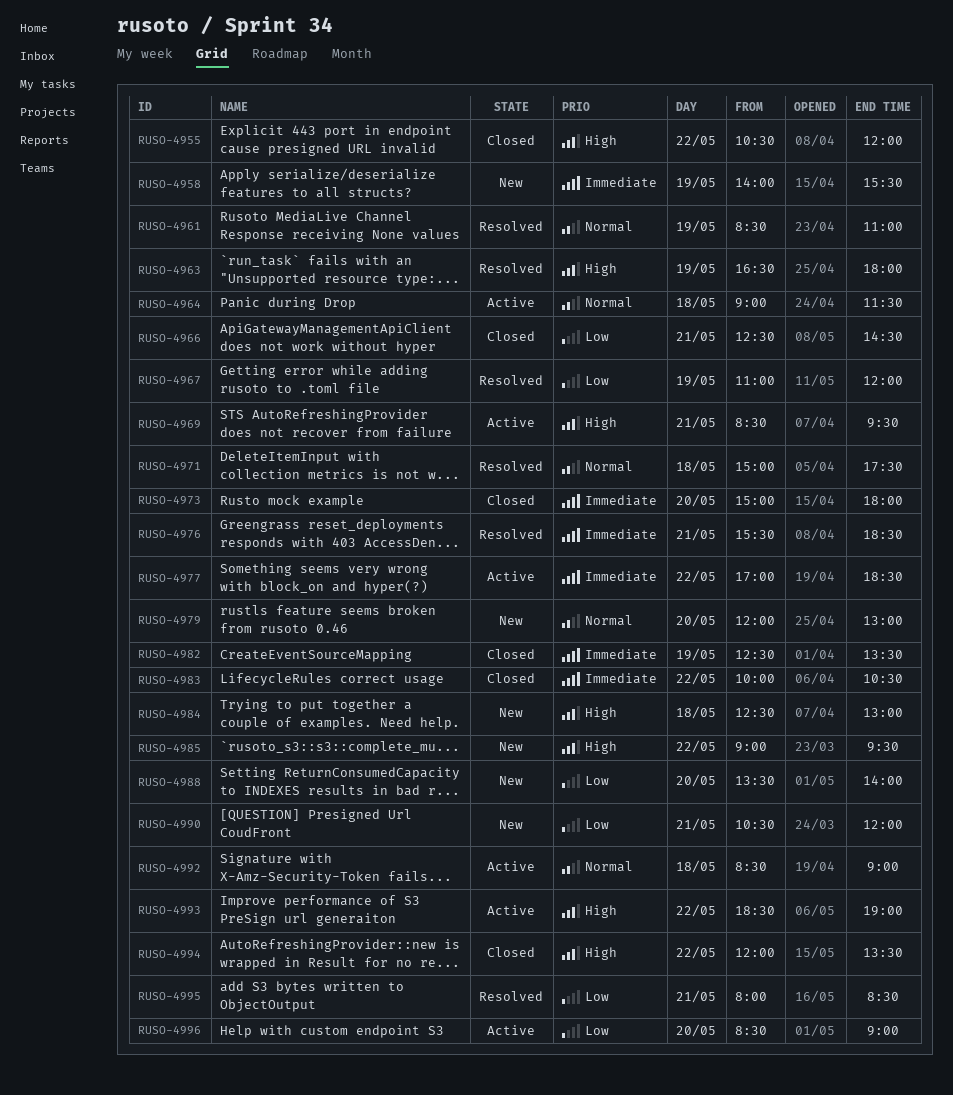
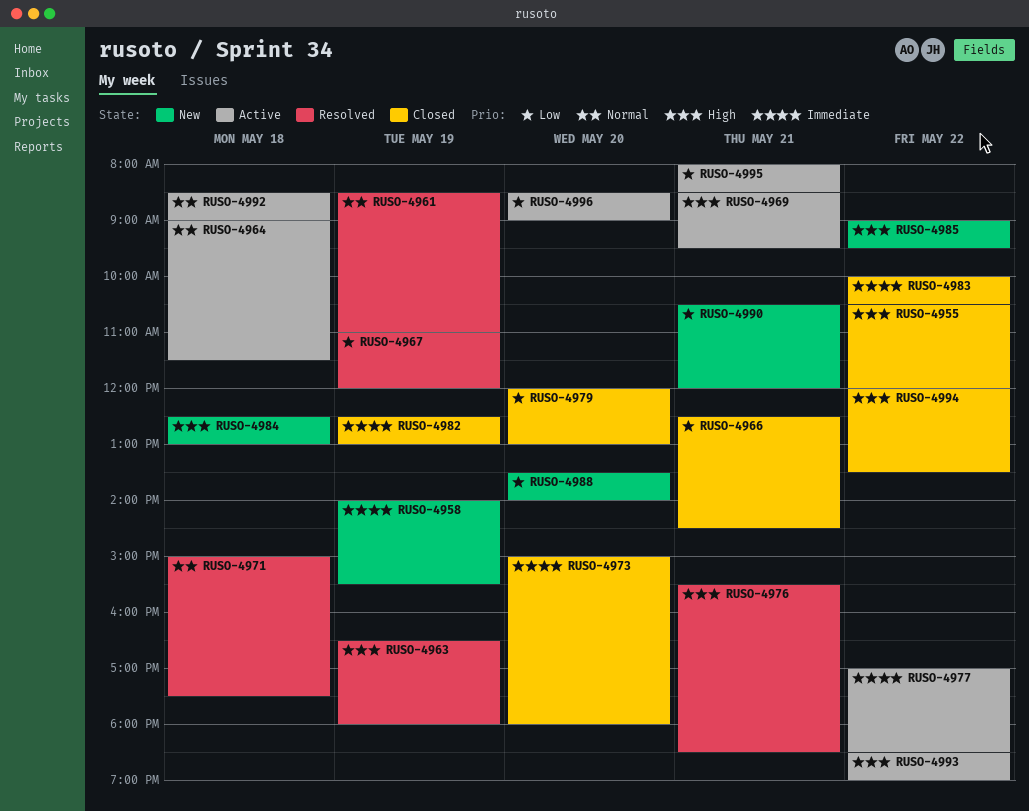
RUSO-4976, priority: Immediate -> High
RUSO-4979, status: New -> Closed
RUSO-4979, priority: Normal -> Low
RUSO-4982, ends: 13:30 -> 13:00
RUSO-4995, status: Resolved -> Active

